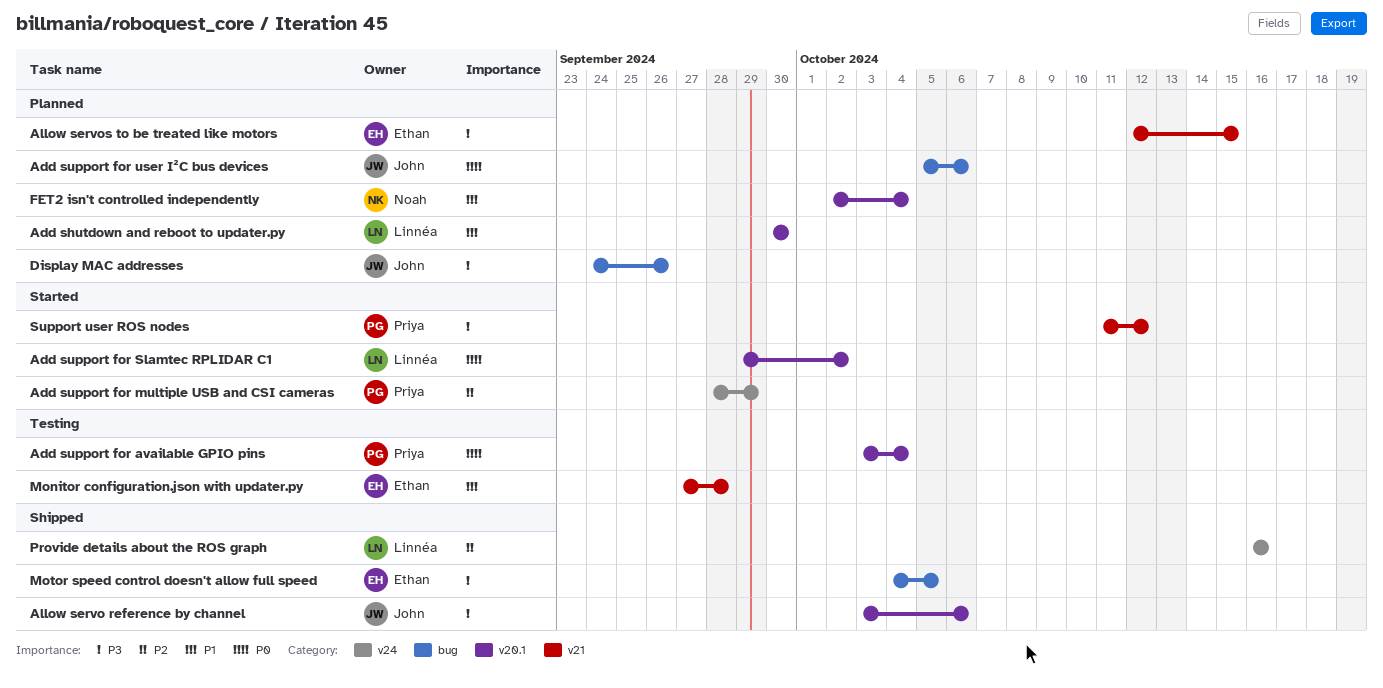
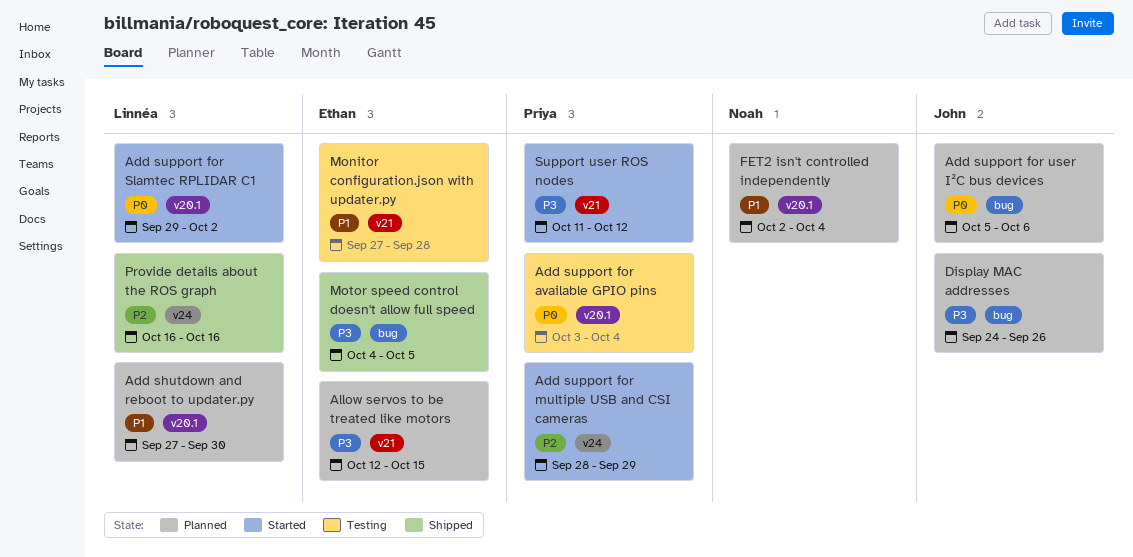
Add shutdown and reboot to updater.py, start: Sep 30 -> Sep 27
Allow servo reference by channel: present -> none

